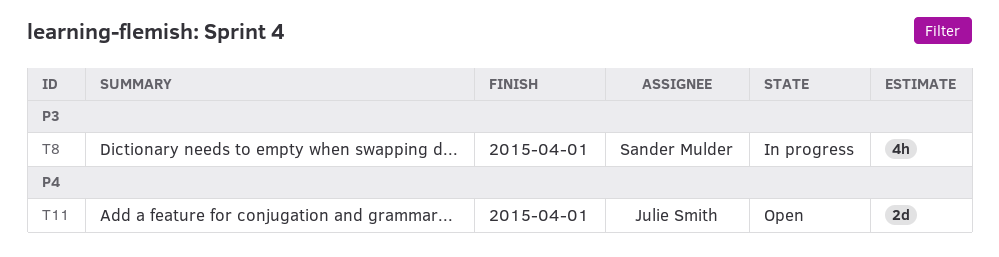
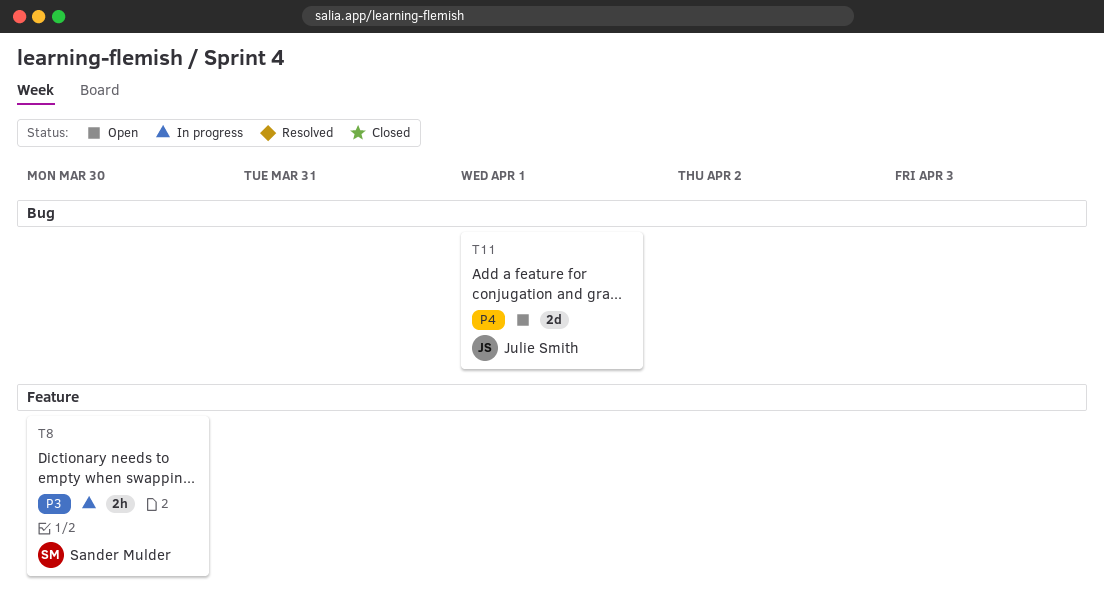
T8, estimate: 4h -> 2h
T8, due: Apr 1 -> Mar 30

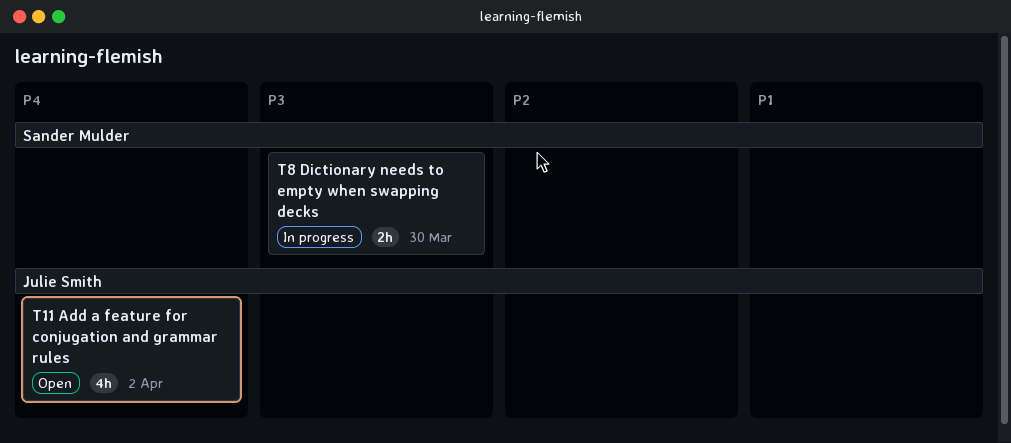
T11, estimate: 2d -> 4h
T11, due: Apr 1 -> Apr 2

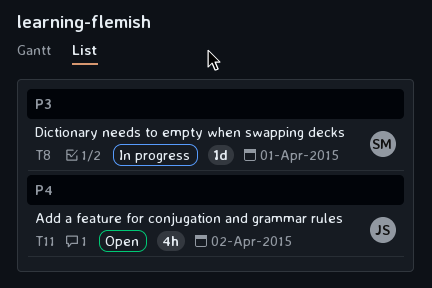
T8, estimate: 2h -> 1d
T8, due: Mar 30 -> Apr 1

